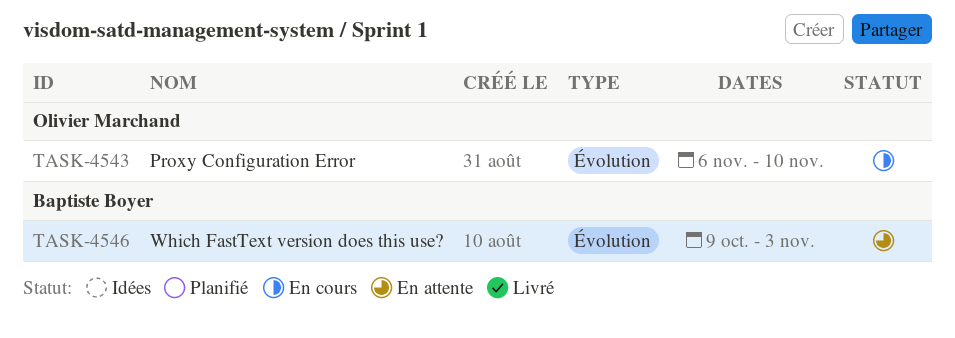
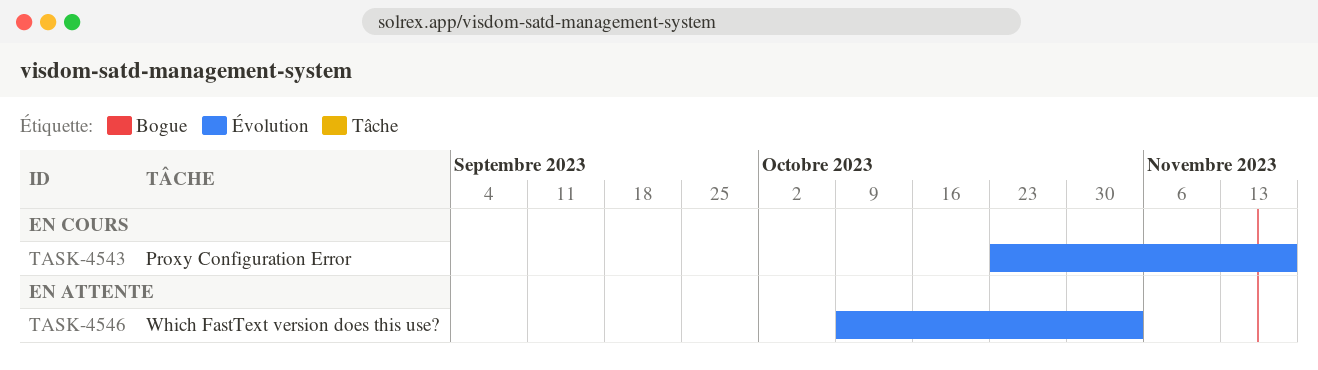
TASK-4543, start: Nov 6 -> Oct 23
TASK-4543, due: Nov 10 -> Nov 17

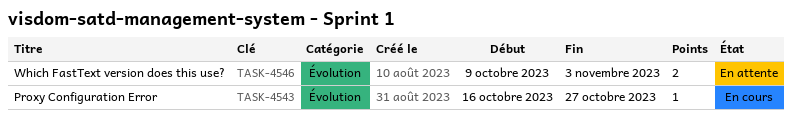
TASK-4543, start: Oct 23 -> Oct 16
TASK-4543, due: Nov 17 -> Oct 27

